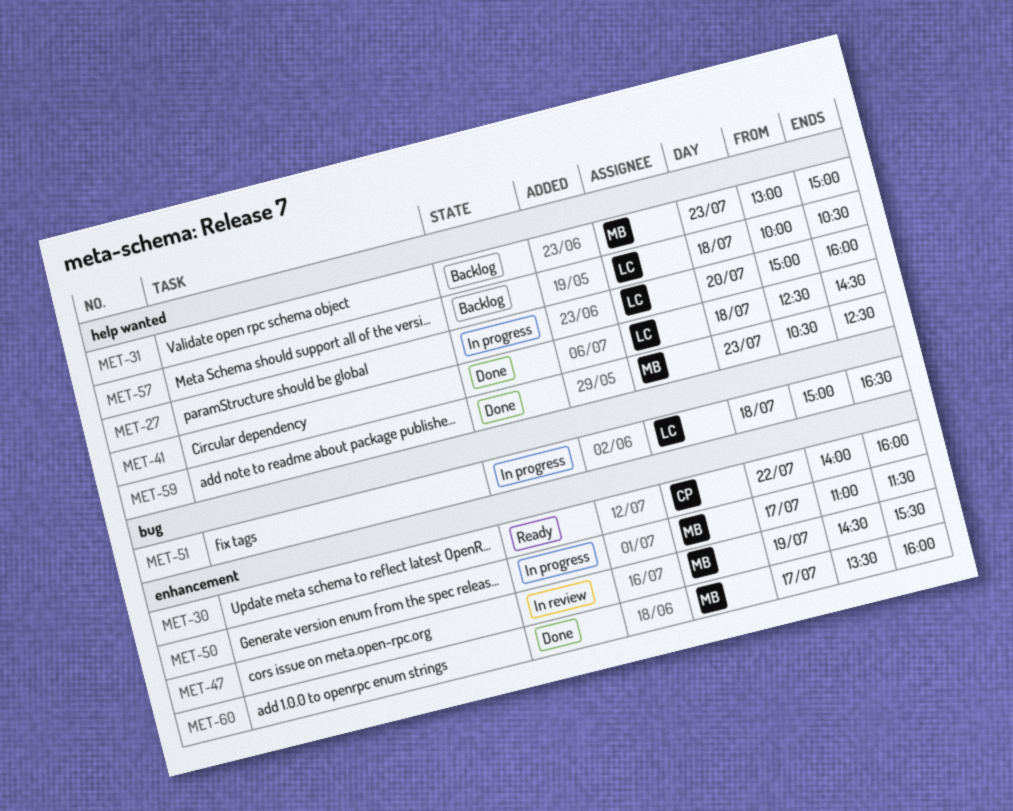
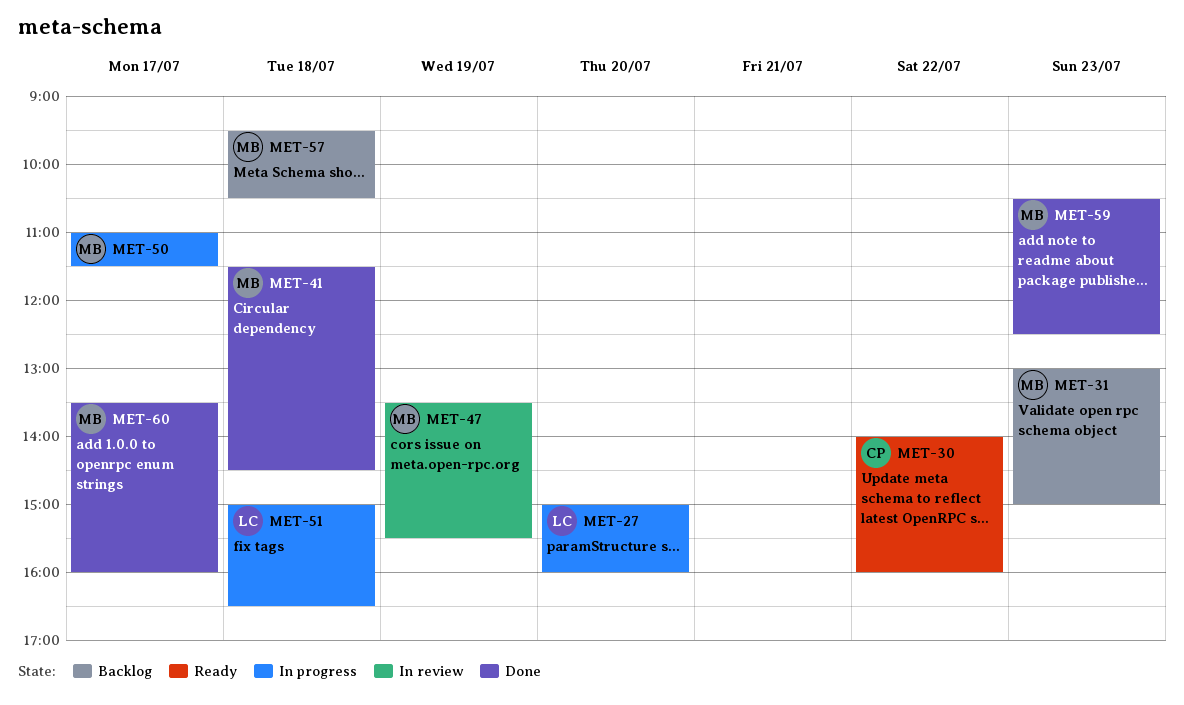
MET-41, owner: LC -> MB
MET-41, begins: 12:30 -> 11:30
MET-47, begins: 14:30 -> 13:30
MET-57, owner: LC -> MB
MET-57, begins: 10:00 -> 09:30

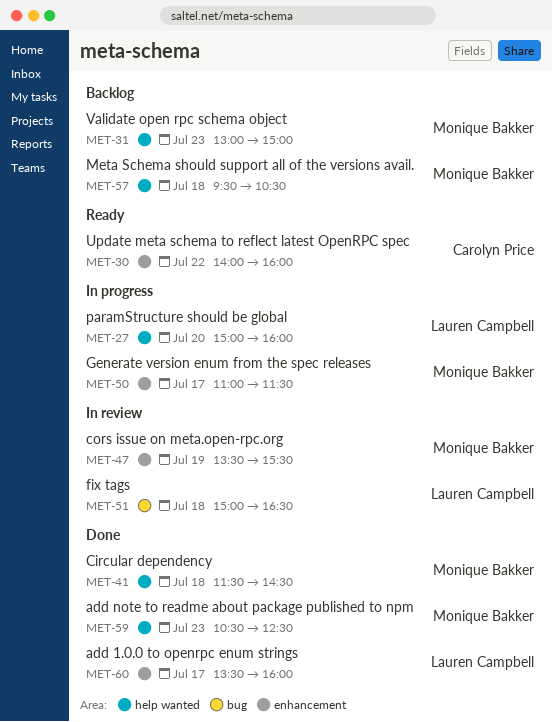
MET-51, status: In progress -> In review
MET-60, owner: Monique Bakker -> Lauren Campbell

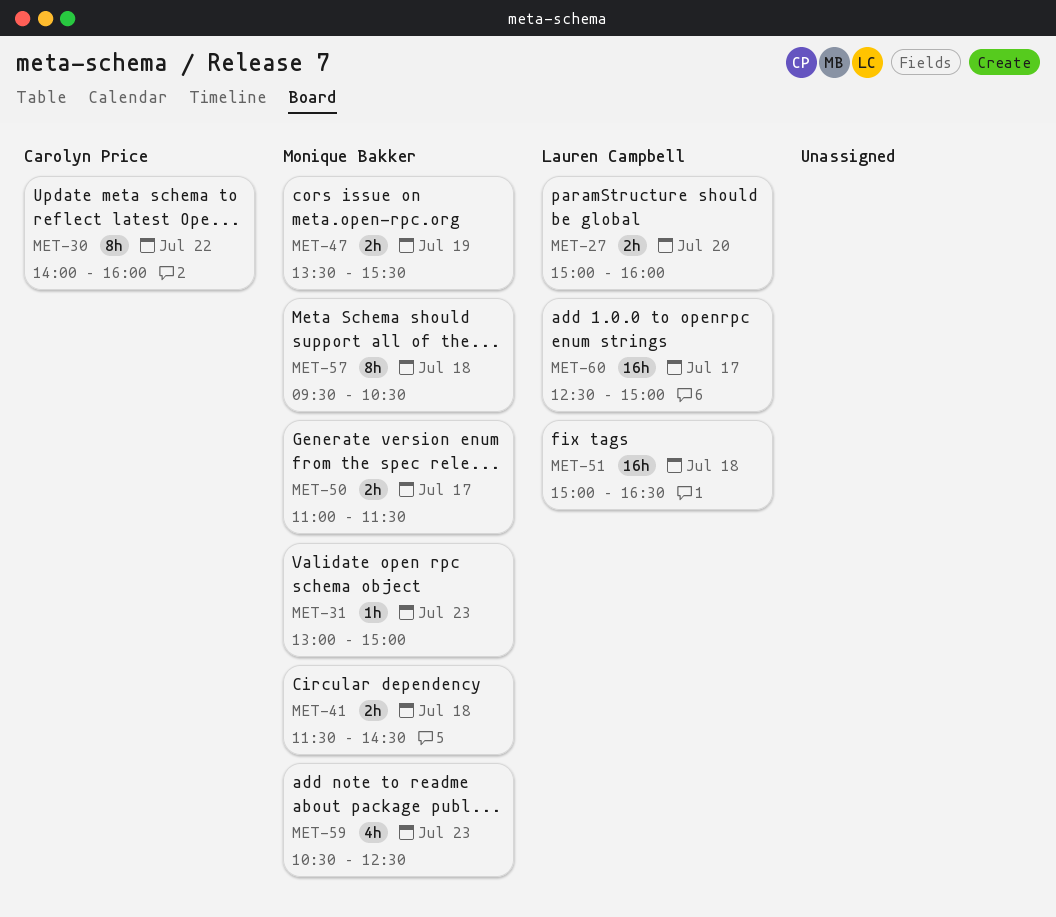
MET-60, begins: 13:30 -> 12:30
MET-60, ends: 16:00 -> 15:00

